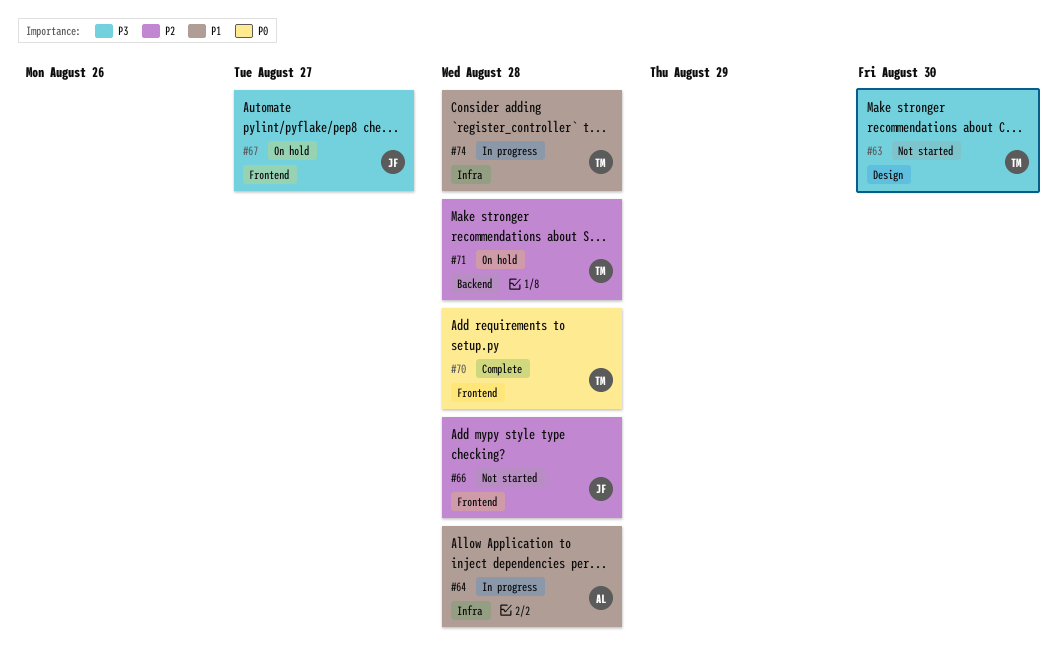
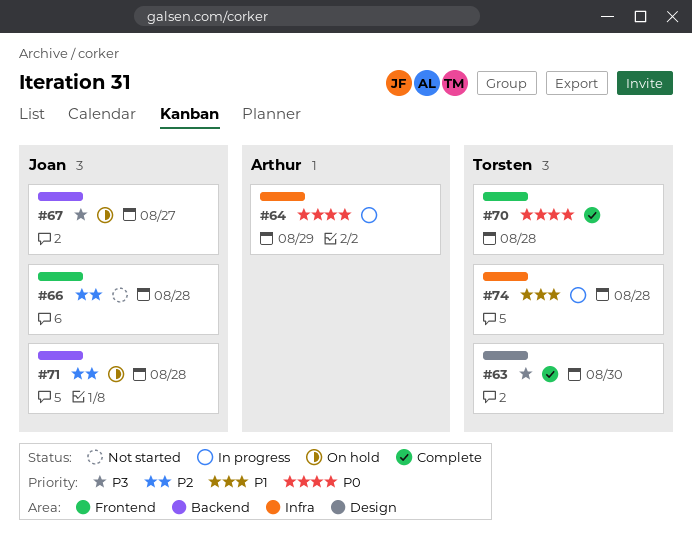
#63, status: Not started -> Complete
#64, priority: P1 -> P0
#64, due: Aug 28 -> Aug 29
#67, label: Frontend -> Backend
#71, owner: Torsten -> Joan

